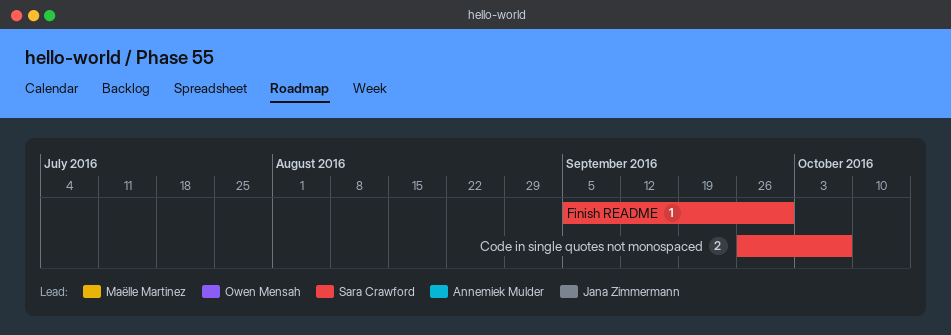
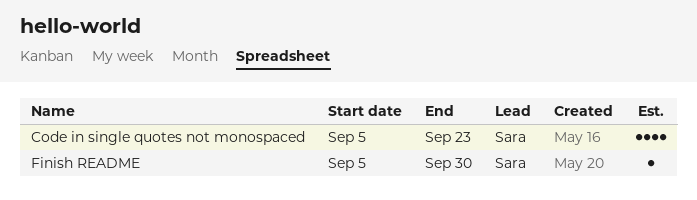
Code in single quotes not monospaced, estimate: 2 -> 4
Code in single quotes not monospaced, start: Sep 26 -> Sep 5
Code in single quotes not monospaced, due: Oct 7 -> Sep 23

